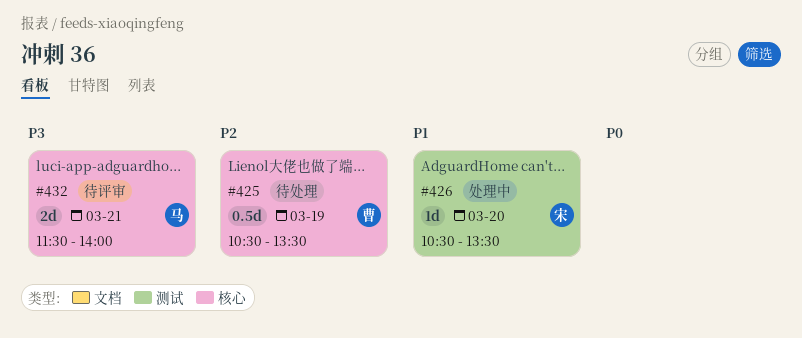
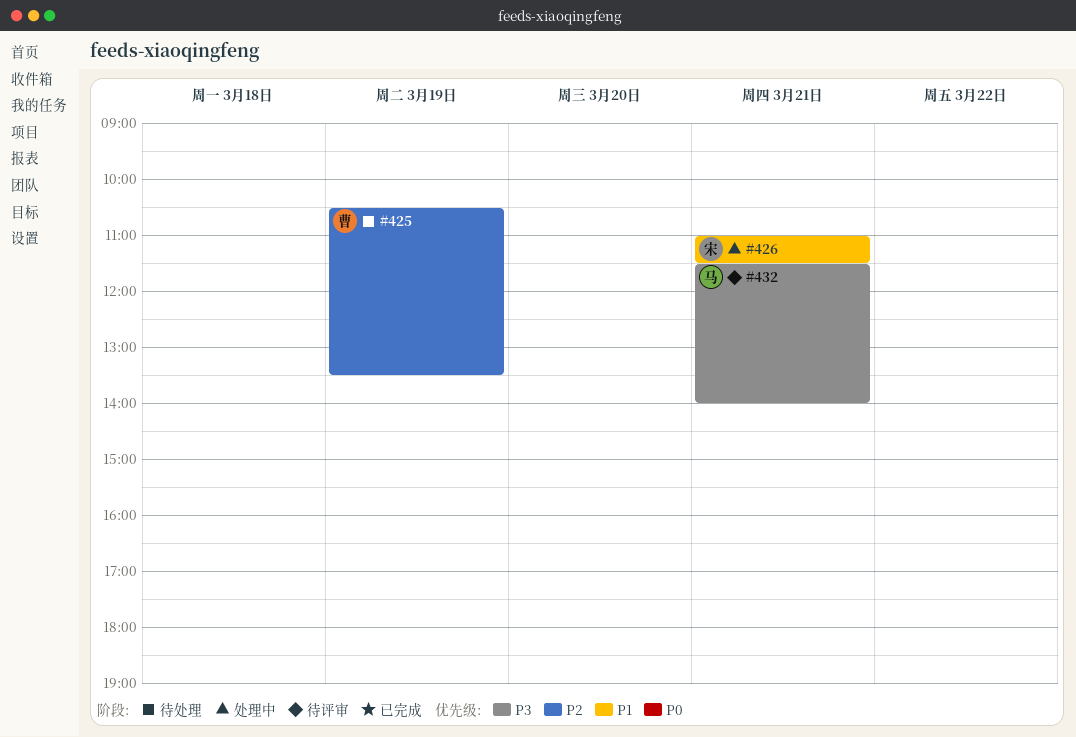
#426, day: Mar 20 -> Mar 21
#426, begins: 10:30 -> 11:00
#426, ends: 13:30 -> 11:30

